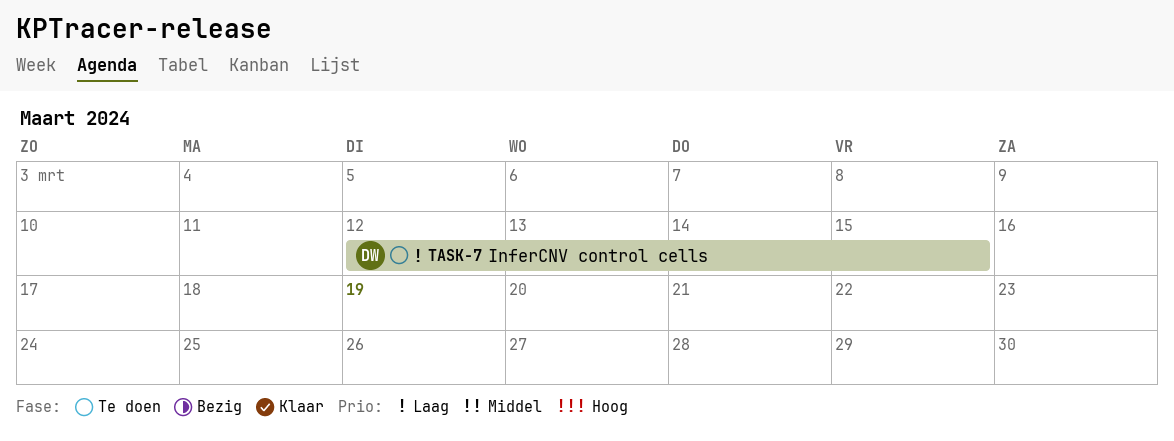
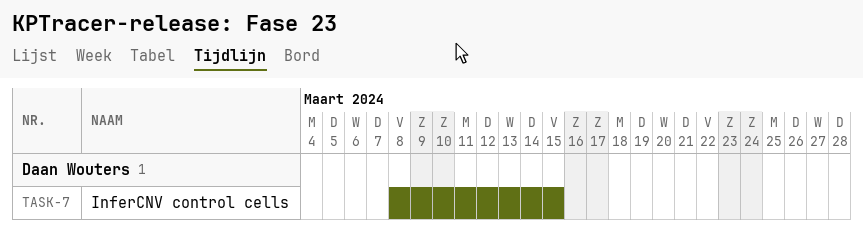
TASK-7, start: Mar 12 -> Mar 8

